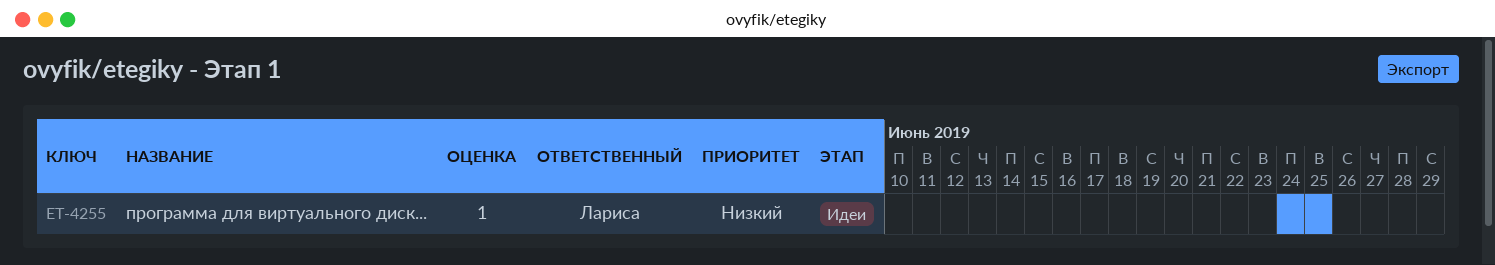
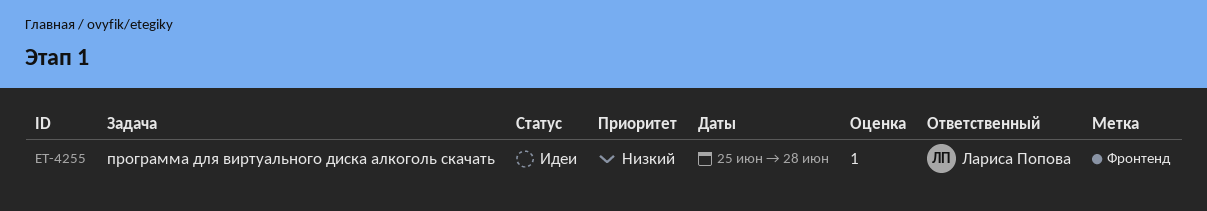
ET-4255, start: Jun 24 -> Jun 25
ET-4255, due: Jun 25 -> Jun 28

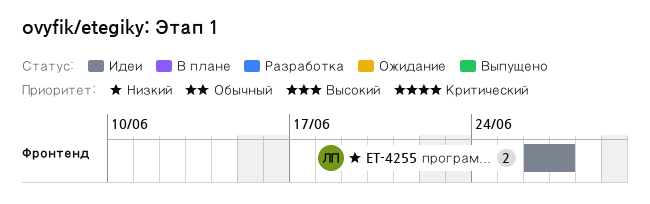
ET-4255, estimate: 1 -> 2
ET-4255, start: Jun 25 -> Jun 26
ET-4255, due: Jun 28 -> Jun 27

